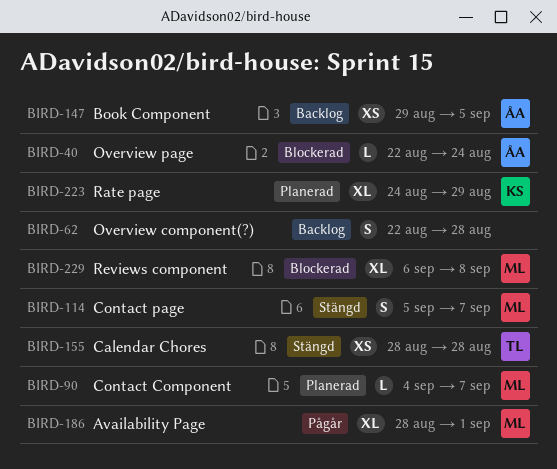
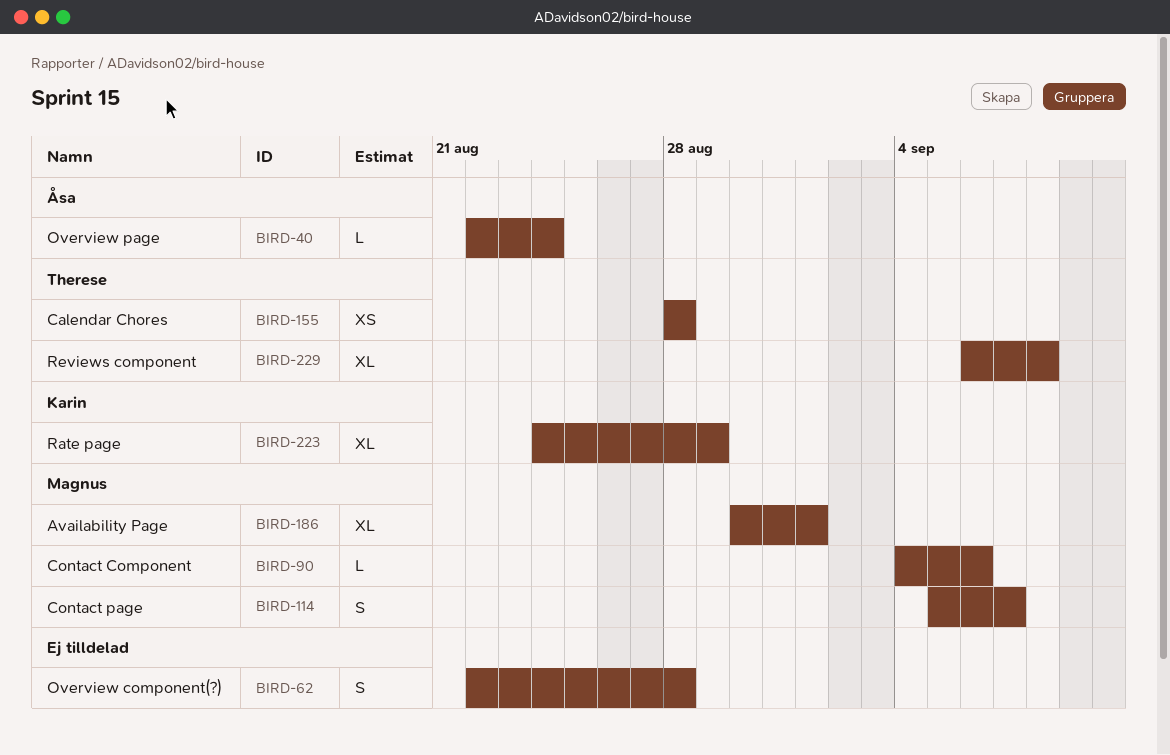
BIRD-90, due: Sep 7 -> Sep 6
BIRD-147: present -> none
BIRD-186, start: Aug 28 -> Aug 30
BIRD-229, owner: Magnus -> Therese

